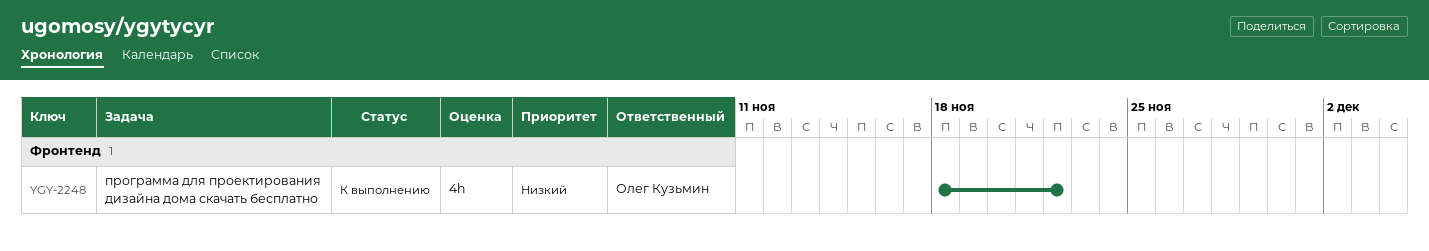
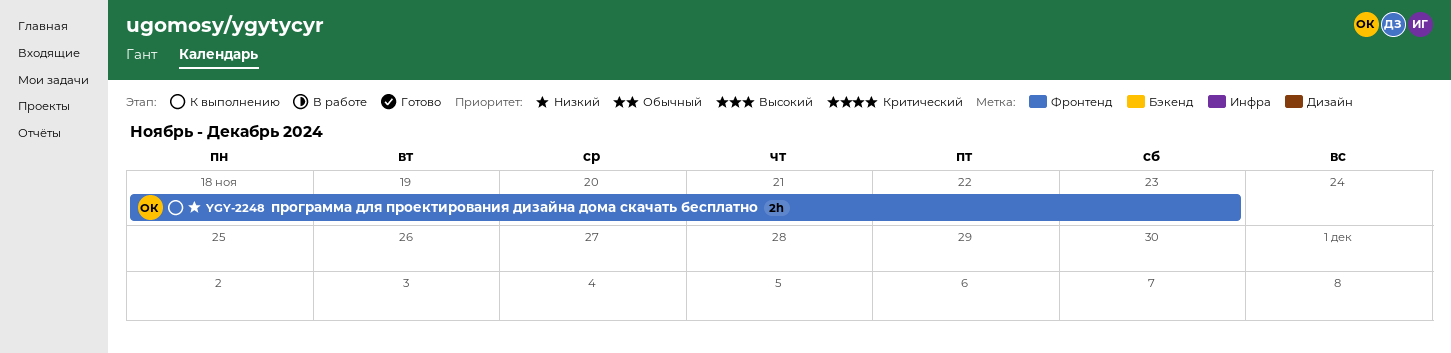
YGY-2248, estimate: 4h -> 2h
YGY-2248, due: Nov 22 -> Nov 23

